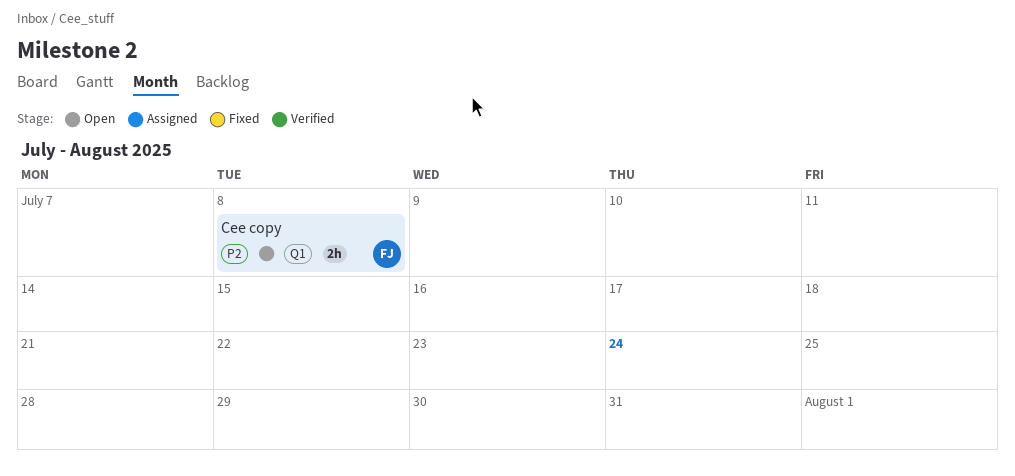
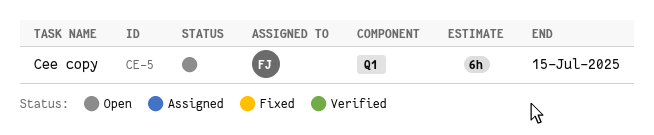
Cee copy, estimate: 2h -> 6h
Cee copy, due: Jul 8 -> Jul 15

